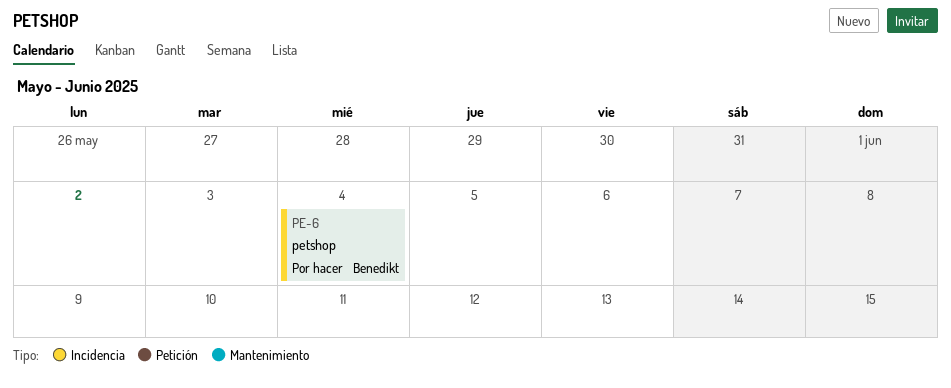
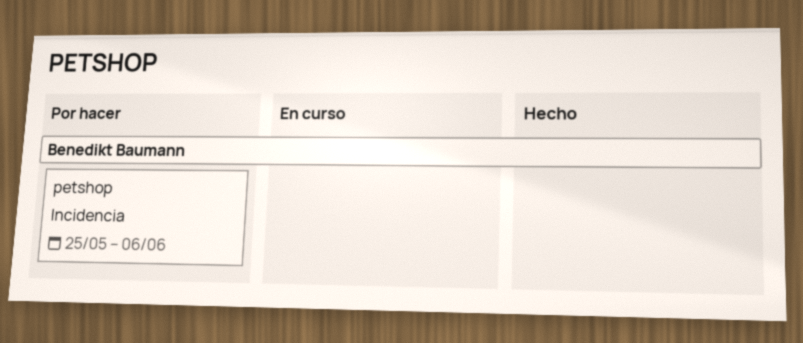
petshop, due: Jun 4 -> Jun 6

